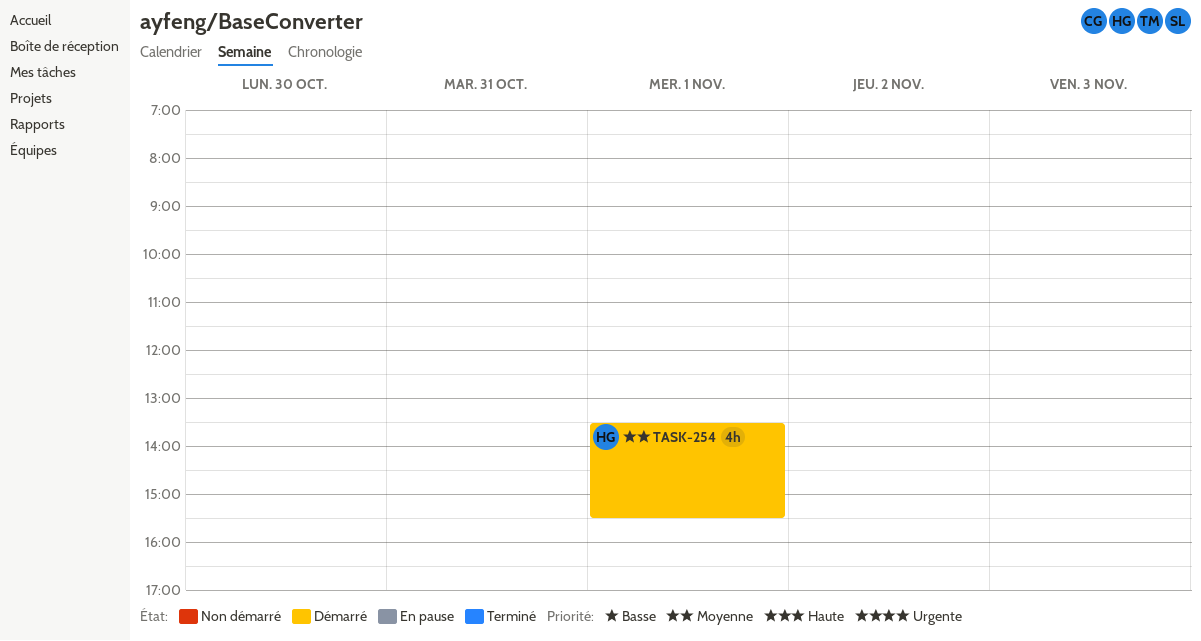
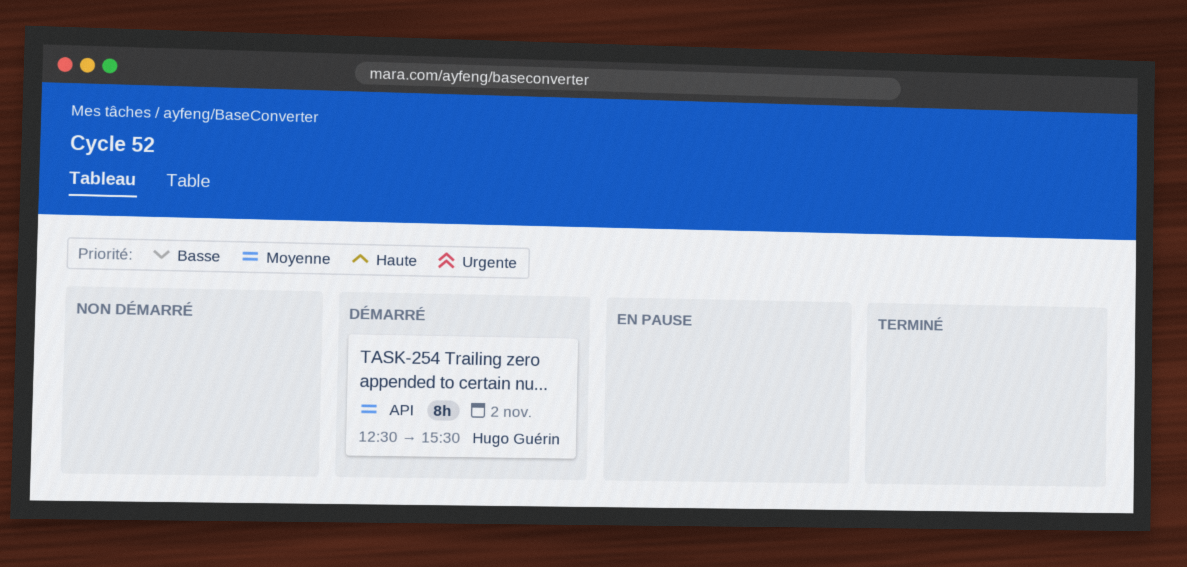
TASK-254, estimate: 4h -> 8h
TASK-254, day: Nov 1 -> Nov 2
TASK-254, begins: 13:30 -> 12:30

